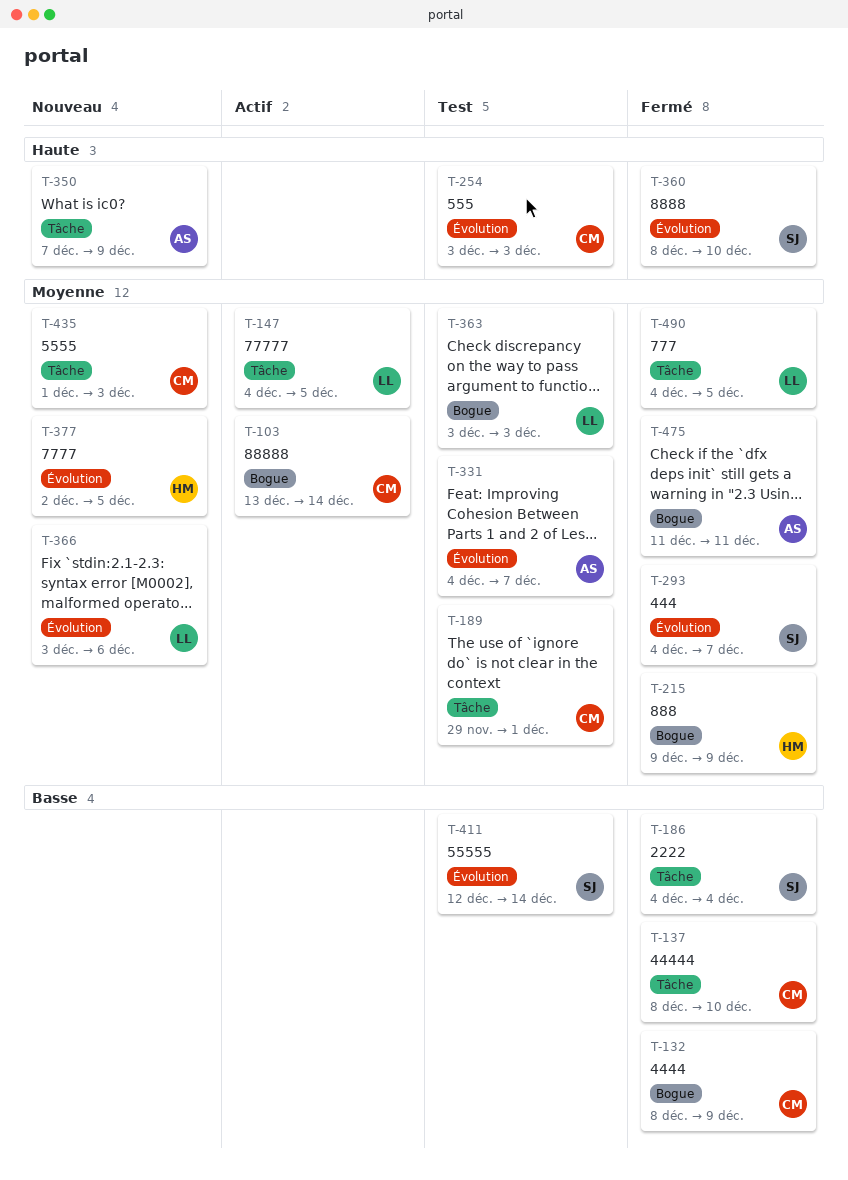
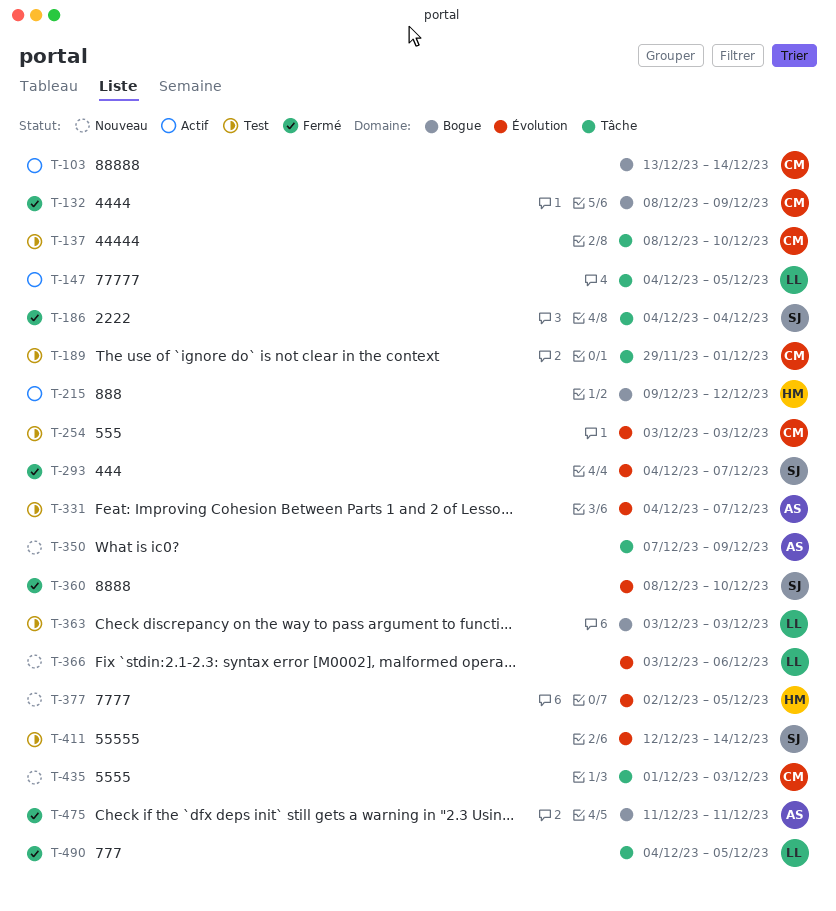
T-137, status: Fermé -> Test
T-215, status: Fermé -> Actif
T-215, due: Dec 9 -> Dec 12

